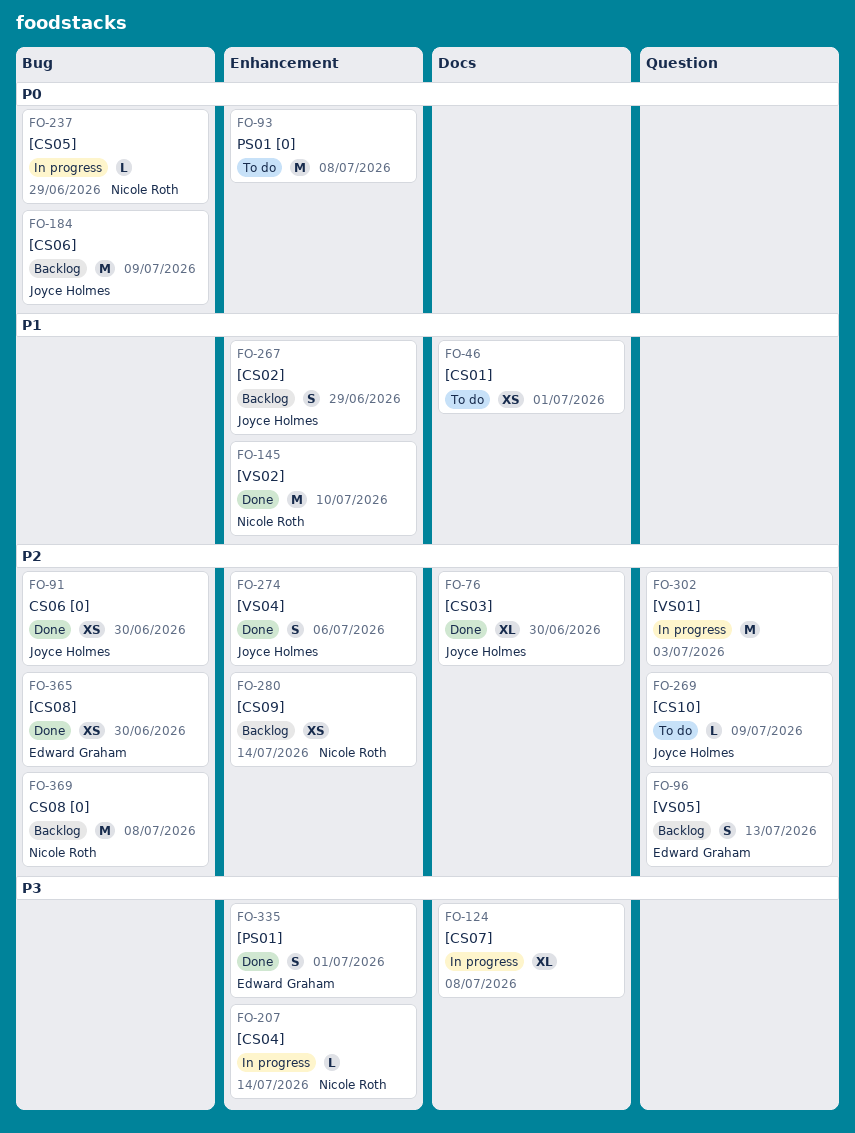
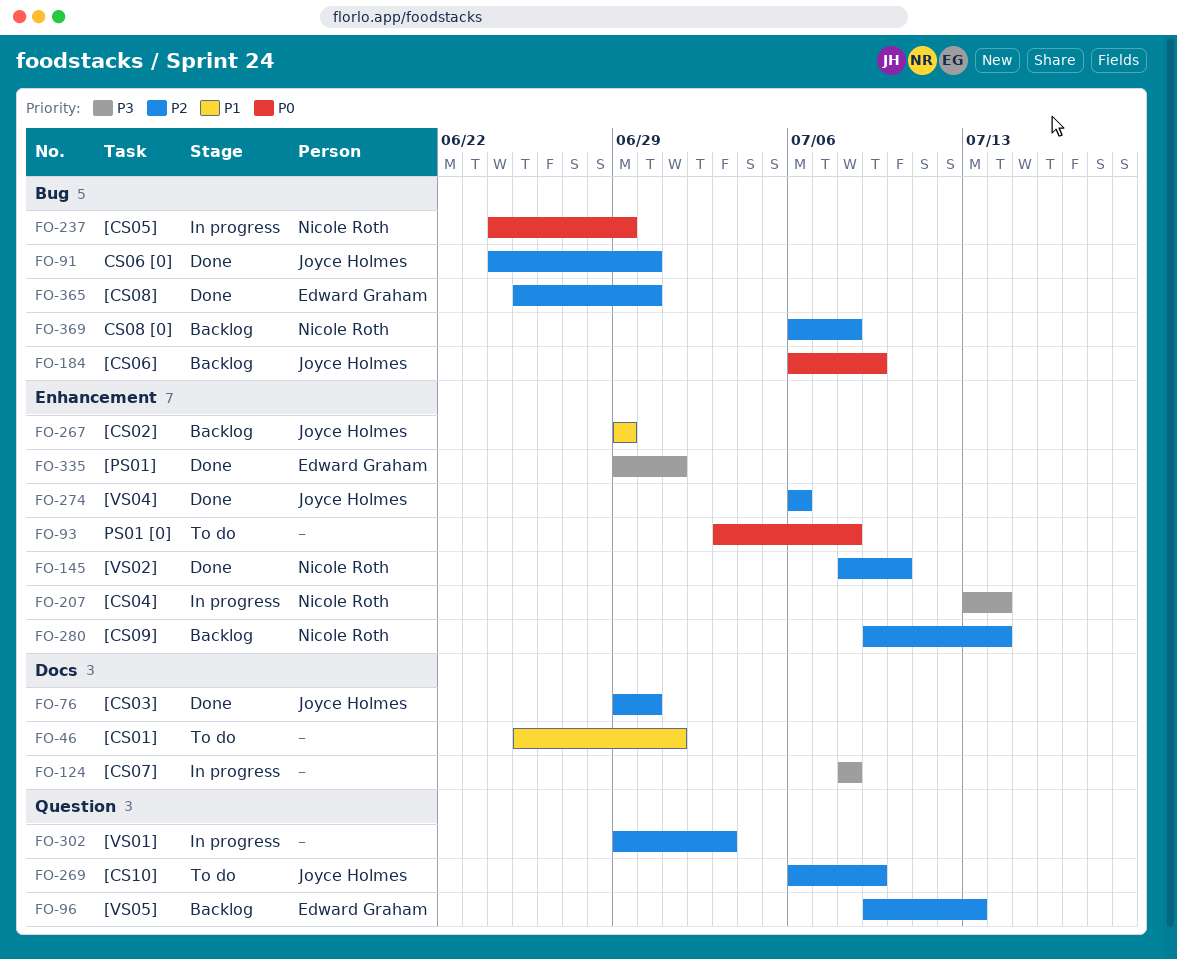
FO-145, priority: P1 -> P2

